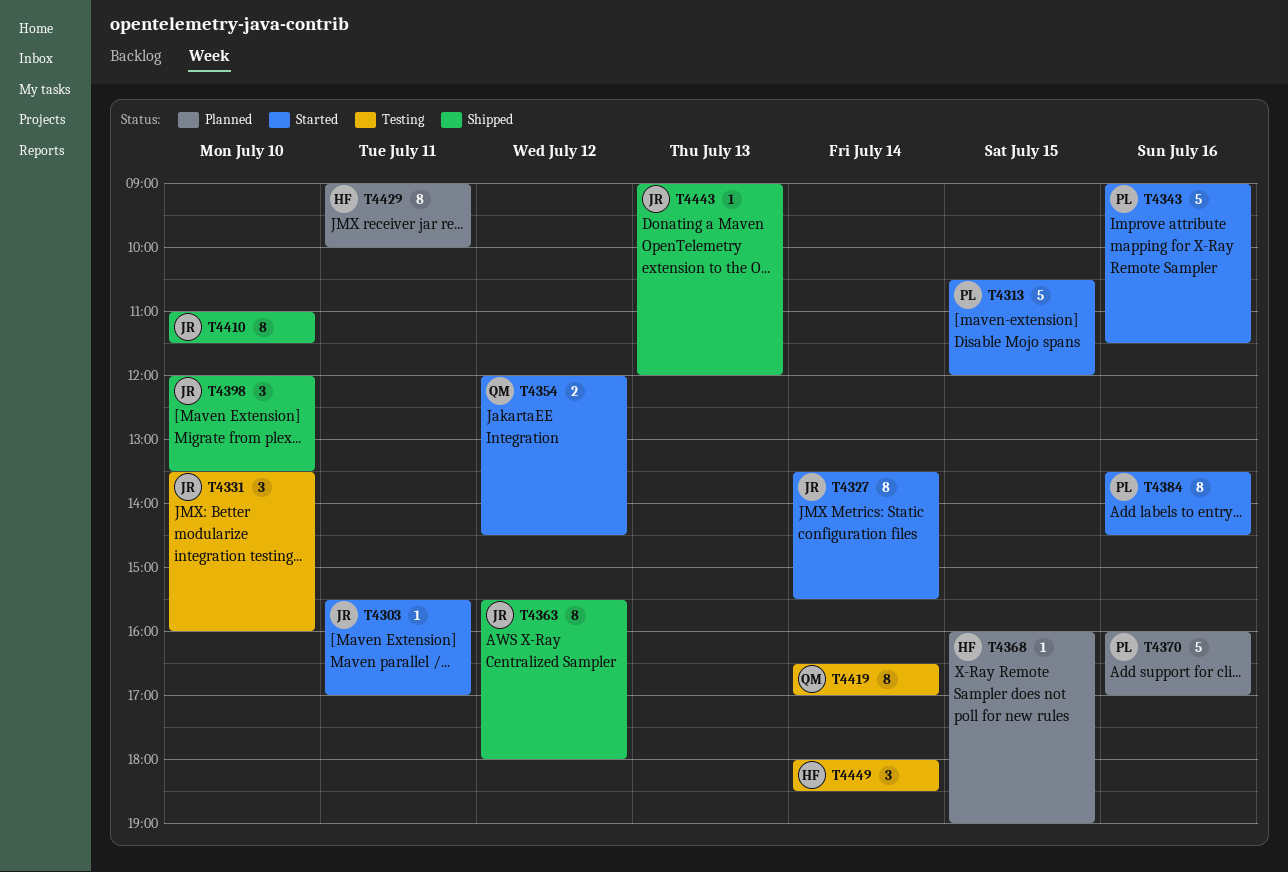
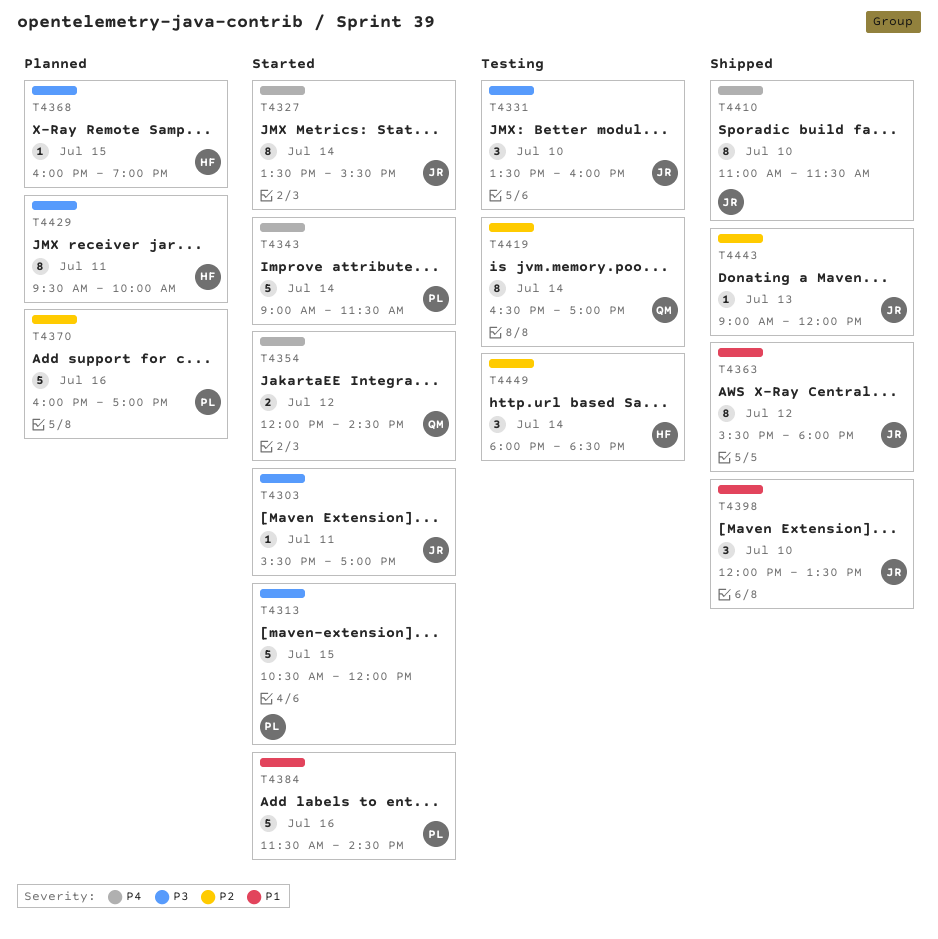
T4343, day: Jul 16 -> Jul 14
T4384, estimate: 8 -> 5
T4384, begins: 13:30 -> 11:30
T4429, begins: 09:00 -> 09:30

